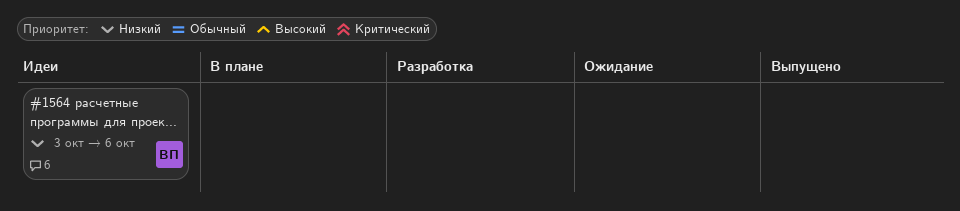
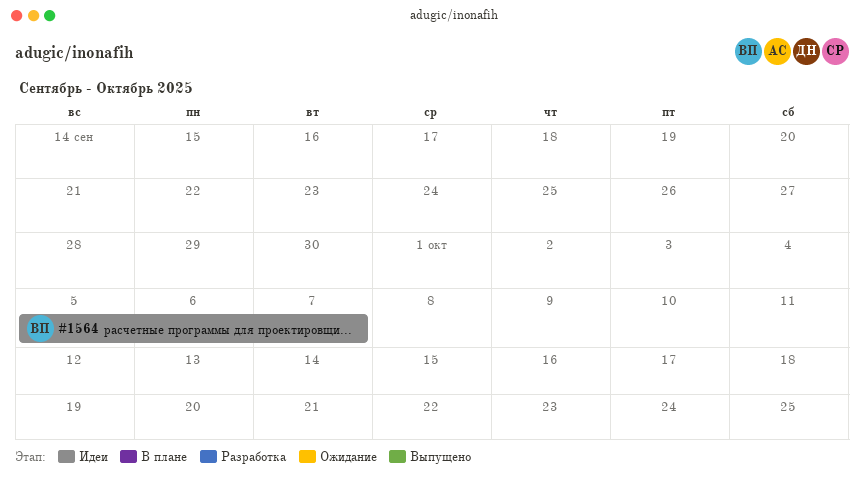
#1564, start: Oct 3 -> Oct 5
#1564, due: Oct 6 -> Oct 7

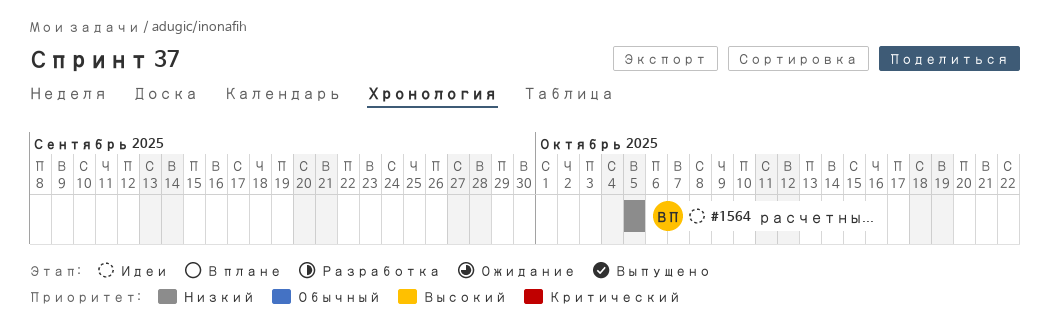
#1564, due: Oct 7 -> Oct 5

